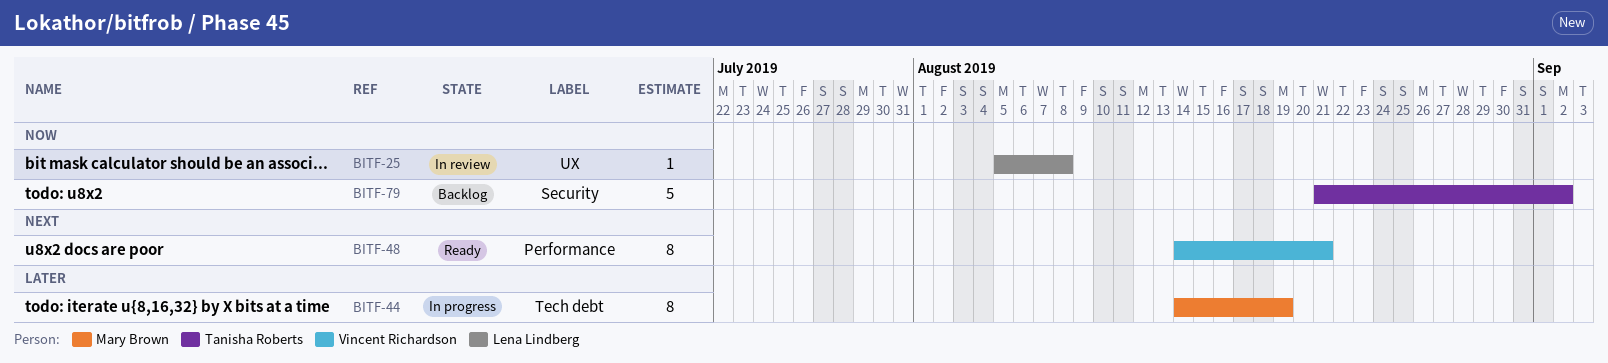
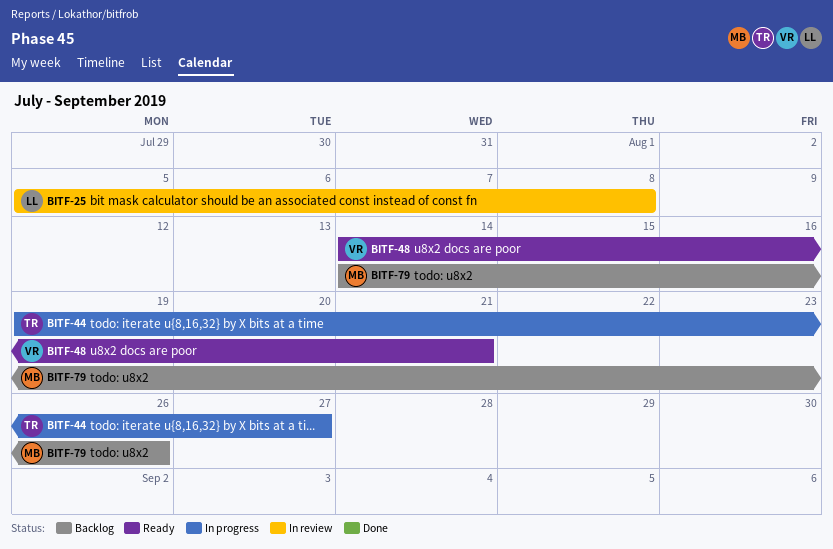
BITF-44, owner: Mary Brown -> Tanisha Roberts
BITF-44, start: Aug 14 -> Aug 19
BITF-44, due: Aug 19 -> Aug 27
BITF-79, owner: Tanisha Roberts -> Mary Brown
BITF-79, start: Aug 21 -> Aug 14
BITF-79, due: Sep 2 -> Aug 26

